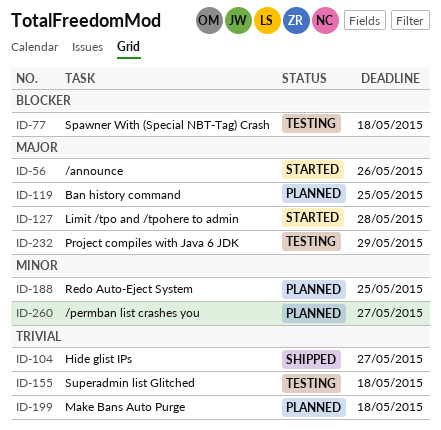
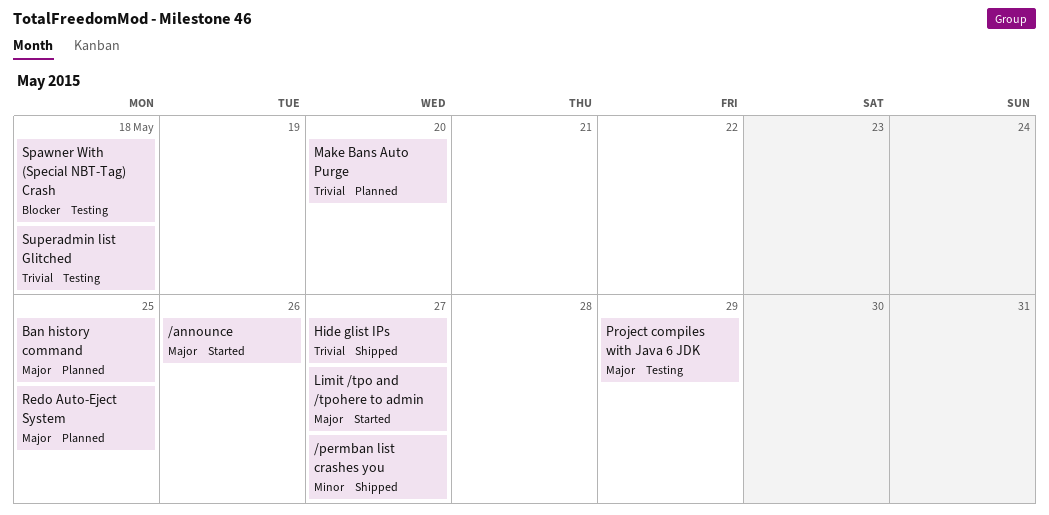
/permban list crashes you, status: Planned -> Shipped
Limit /tpo and /tpohere to admin, due: May 28 -> May 27
Make Bans Auto Purge, due: May 18 -> May 20
Redo Auto-Eject System, priority: Minor -> Major

